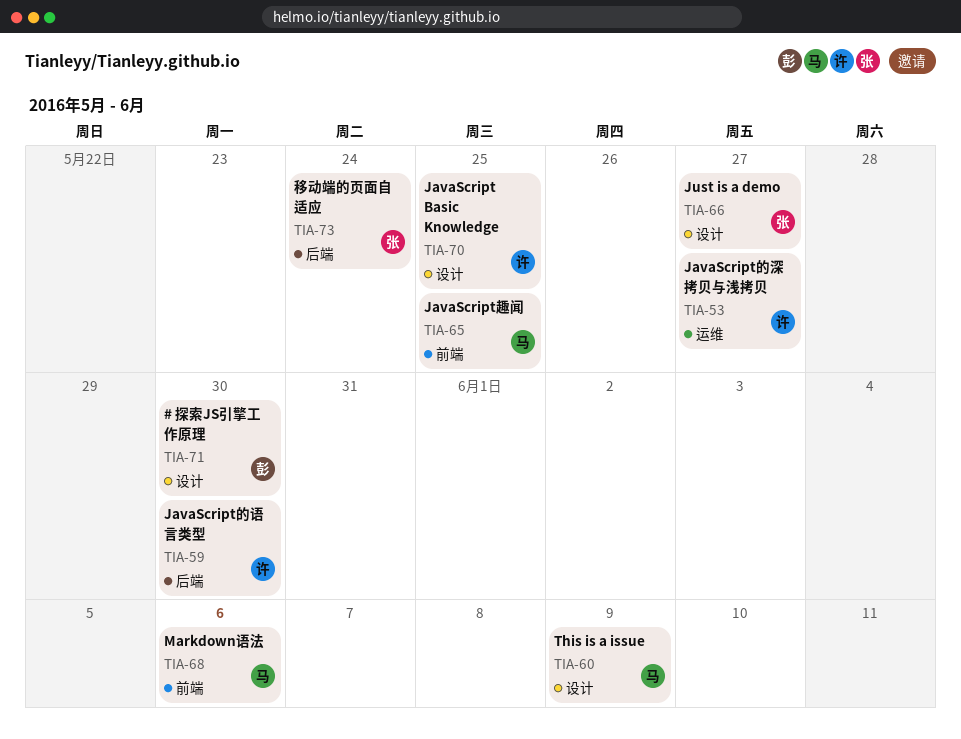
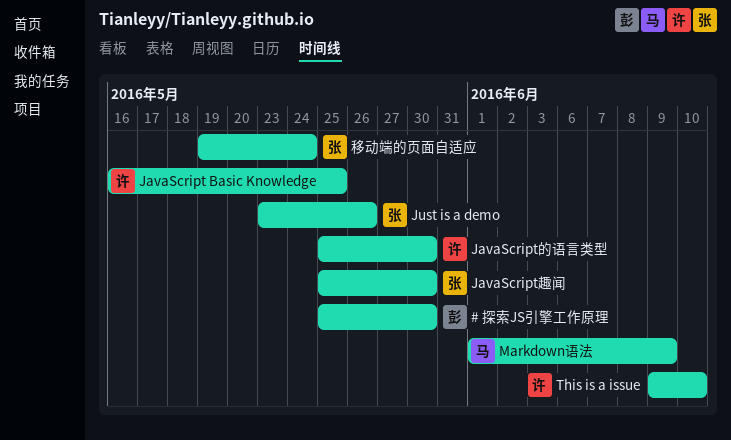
JavaScript的深拷贝与浅拷贝: present -> none
JavaScript趣闻, owner: 马 -> 张
JavaScript趣闻, due: May 25 -> May 30
Just is a demo, due: May 27 -> May 26
Markdown语法, due: Jun 6 -> Jun 9
This is a issue, owner: 马 -> 许
This is a issue, due: Jun 9 -> Jun 10

